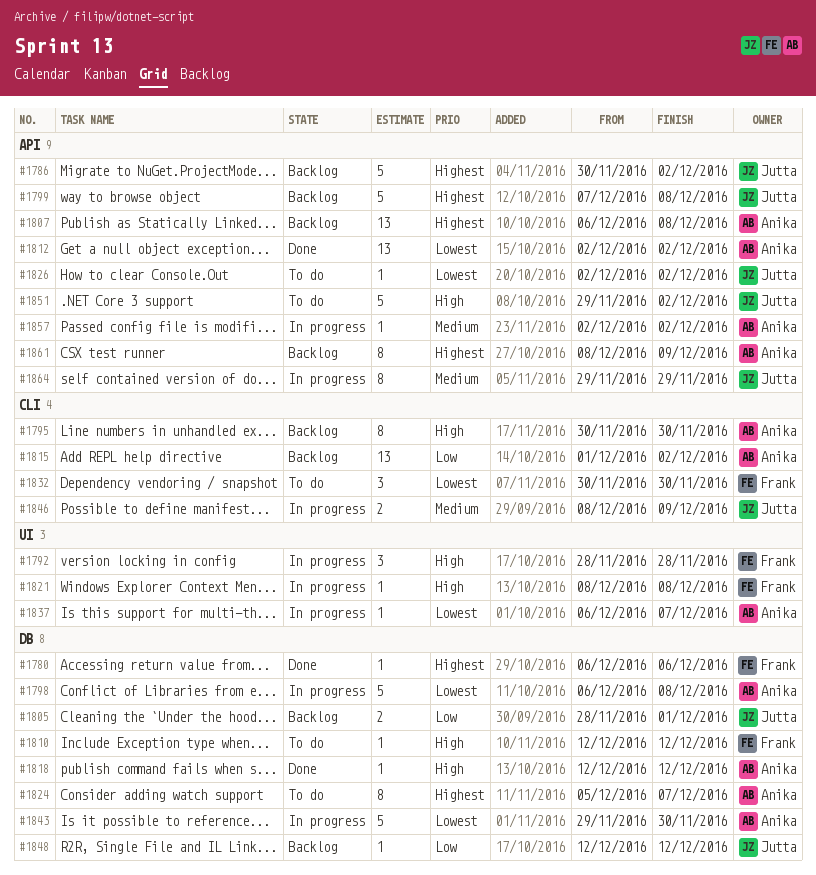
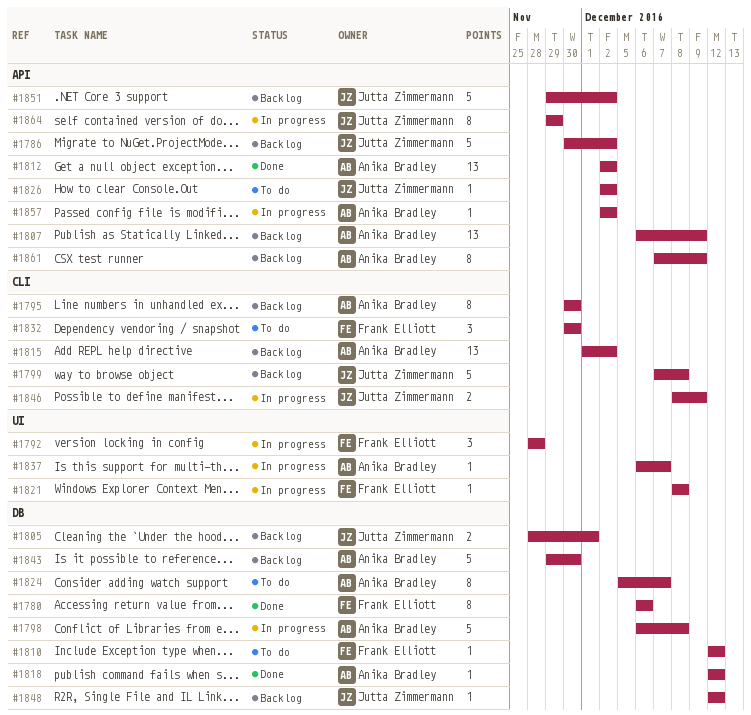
#1780, estimate: 1 -> 8
#1799, label: API -> CLI
#1807, due: Dec 8 -> Dec 9
#1843, status: In progress -> Backlog
#1851, status: To do -> Backlog
#1861, start: Dec 8 -> Dec 7

